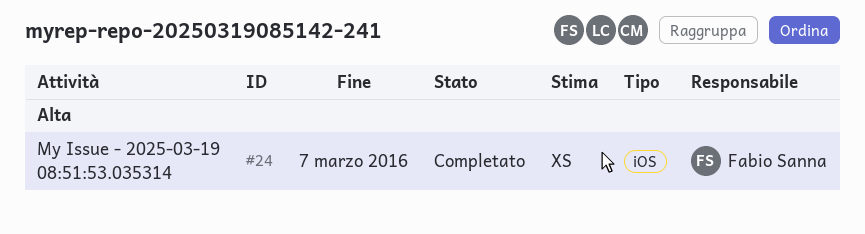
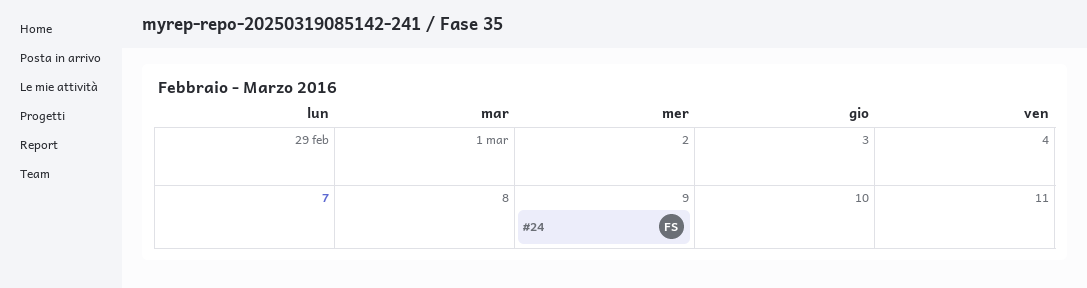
#24, due: Mar 7 -> Mar 9

